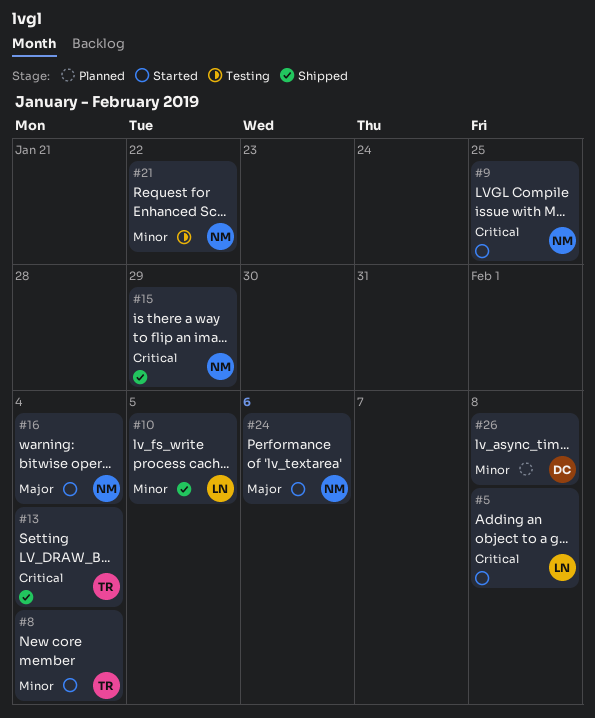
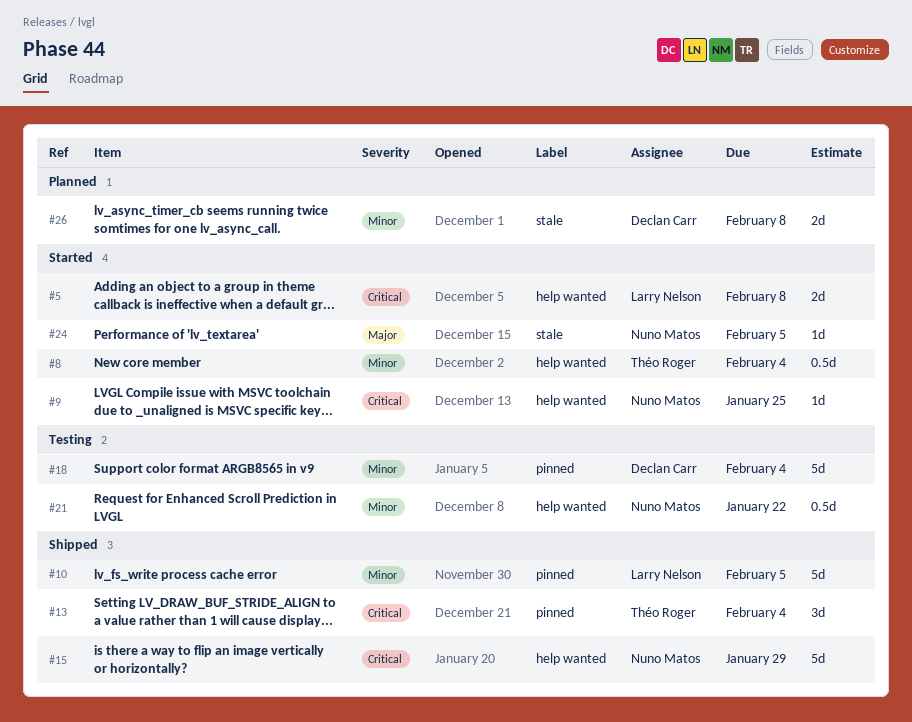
#16: present -> none
#18: none -> present
#24, due: Feb 6 -> Feb 5

